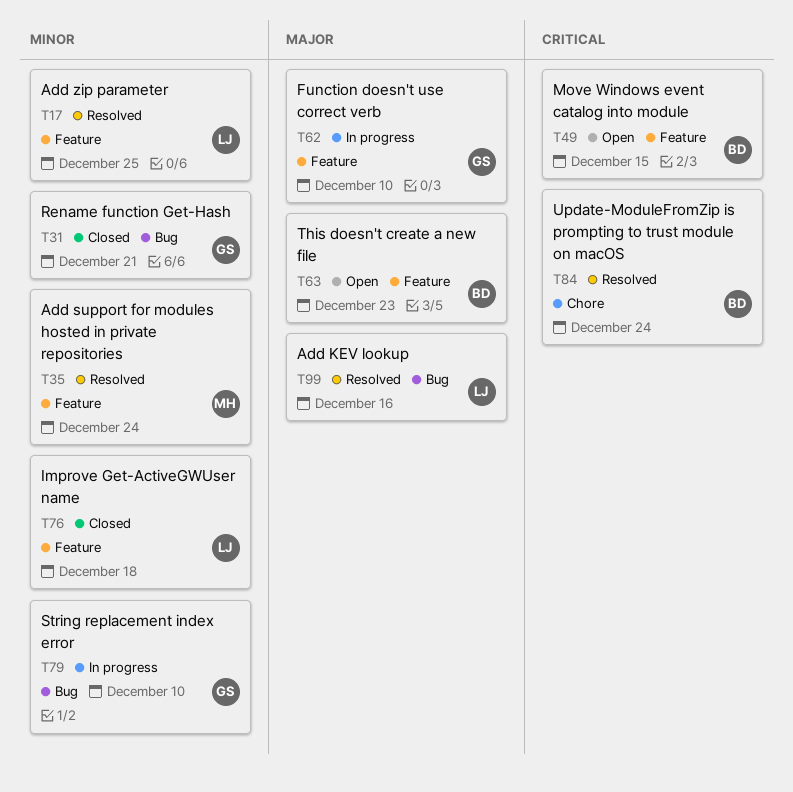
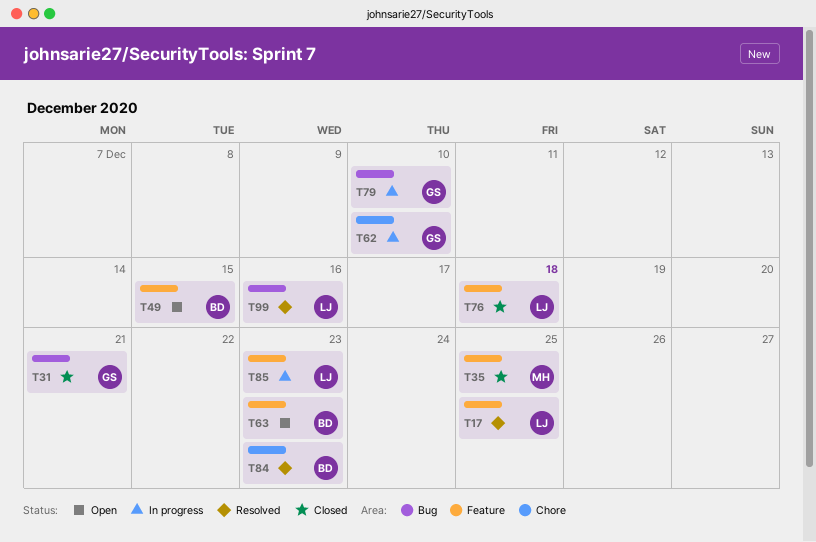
T35, status: Resolved -> Closed
T35, due: Dec 24 -> Dec 25
T62, label: Feature -> Chore
T84, due: Dec 24 -> Dec 23
T85: none -> present

